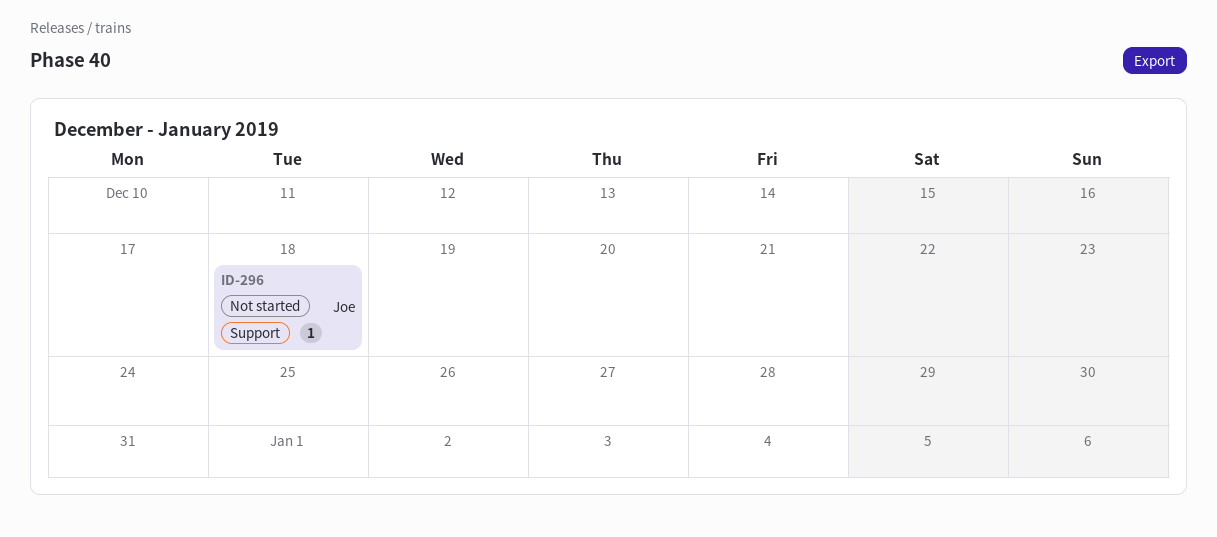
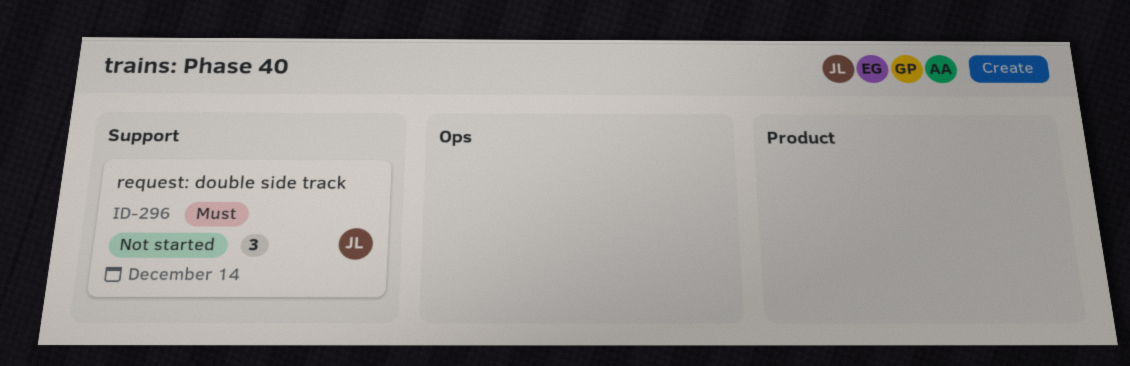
ID-296, estimate: 1 -> 3
ID-296, due: Dec 18 -> Dec 14

